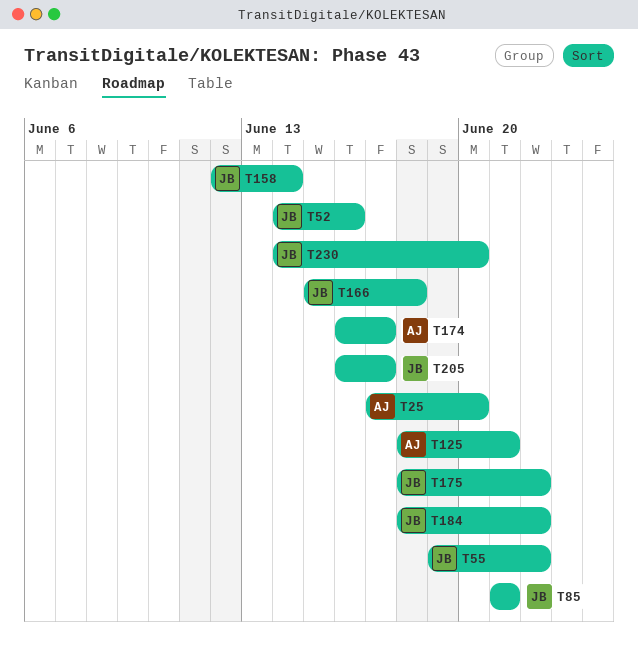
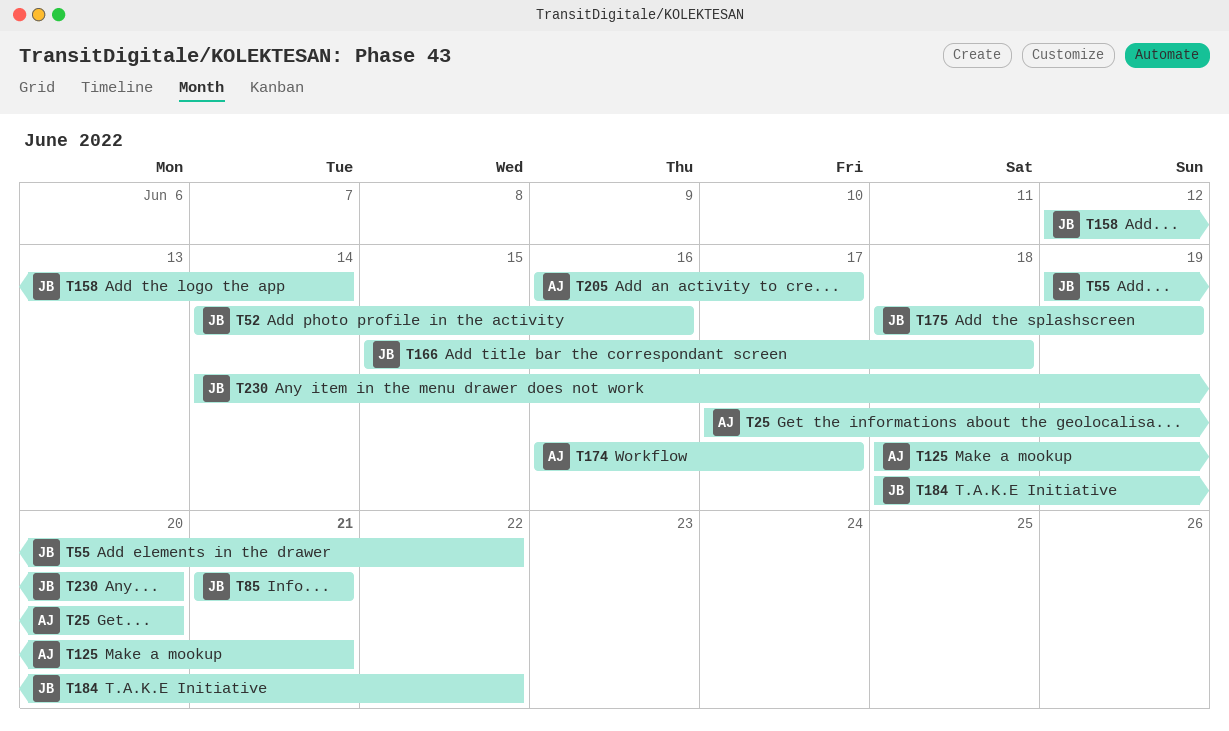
T175, due: Jun 22 -> Jun 19
T205, owner: JB -> AJ

